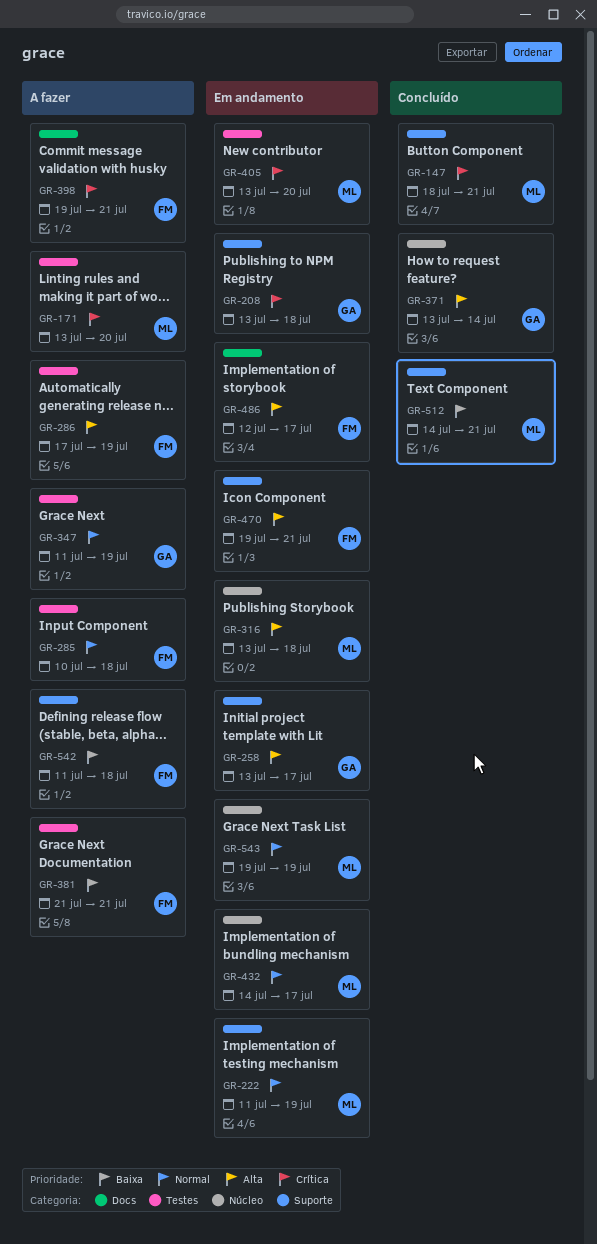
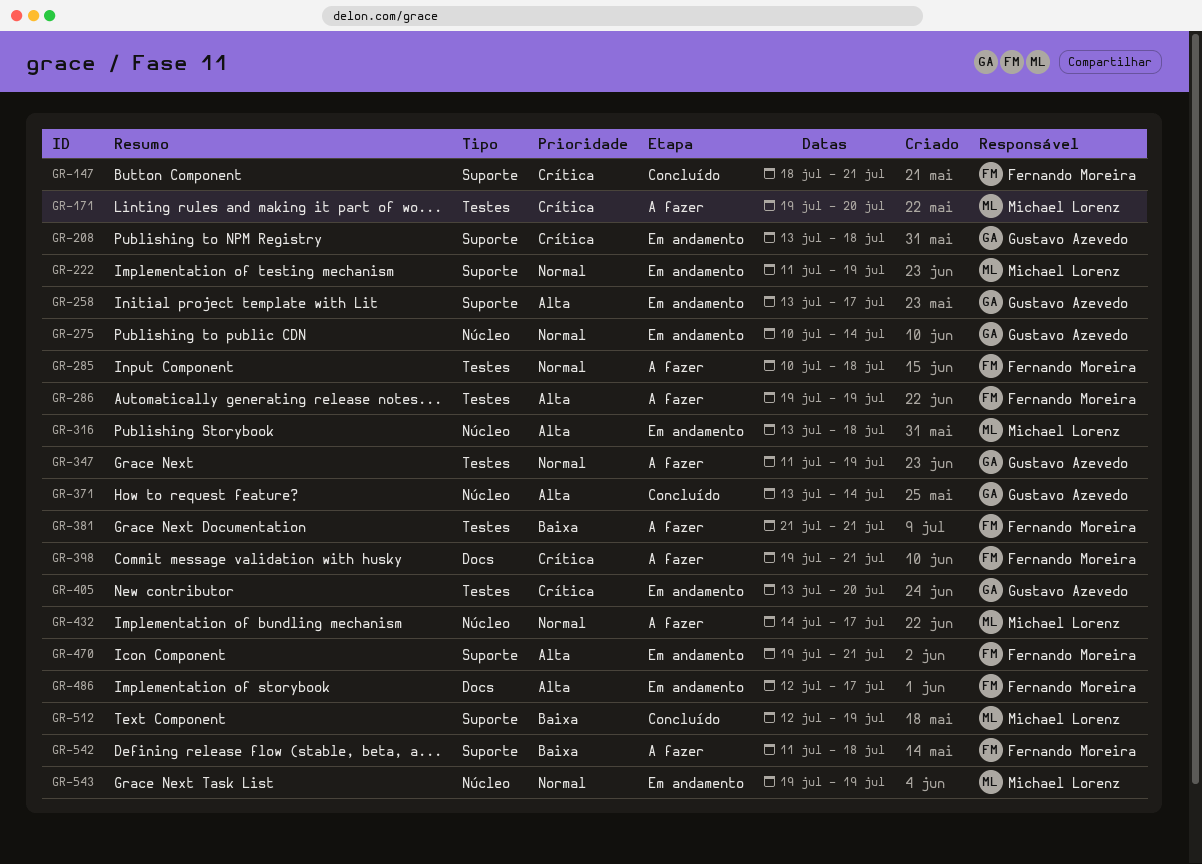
GR-147, owner: Michael Lorenz -> Fernando Moreira
GR-171, start: Jul 13 -> Jul 19
GR-275: none -> present
GR-286, start: Jul 17 -> Jul 19
GR-405, owner: Michael Lorenz -> Gustavo Azevedo
GR-432, status: Em andamento -> A fazer
GR-512, start: Jul 14 -> Jul 12
GR-512, due: Jul 21 -> Jul 19

